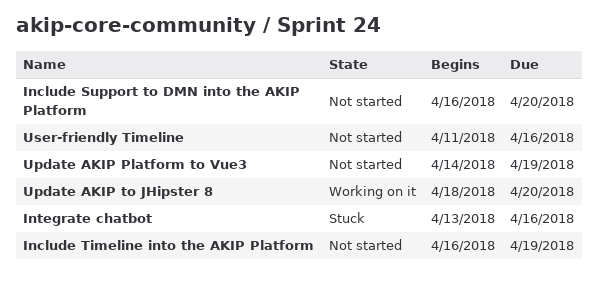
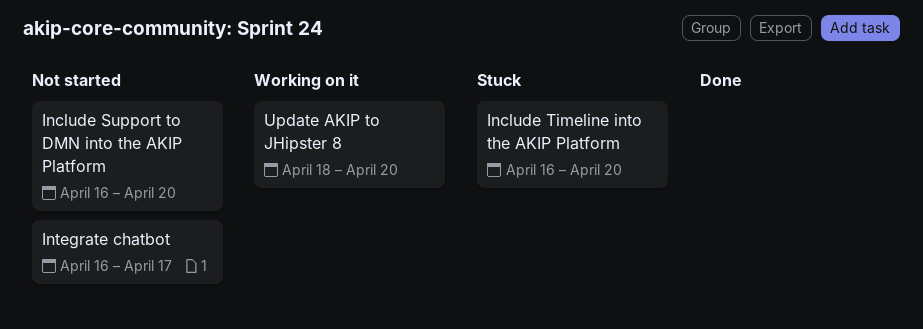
Include Timeline into the AKIP Platform, status: Not started -> Stuck
Include Timeline into the AKIP Platform, due: Apr 19 -> Apr 20
Integrate chatbot, status: Stuck -> Not started
Integrate chatbot, start: Apr 13 -> Apr 16
Integrate chatbot, due: Apr 16 -> Apr 17
Update AKIP Platform to Vue3: present -> none
User-friendly Timeline: present -> none

